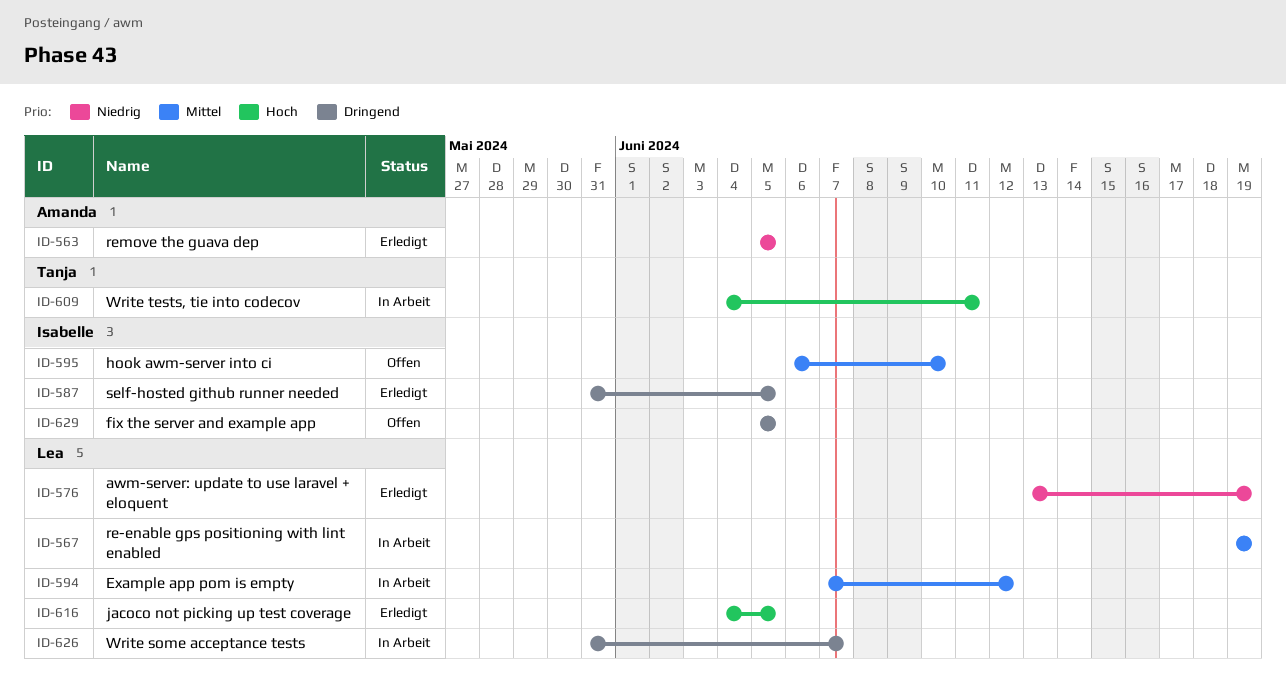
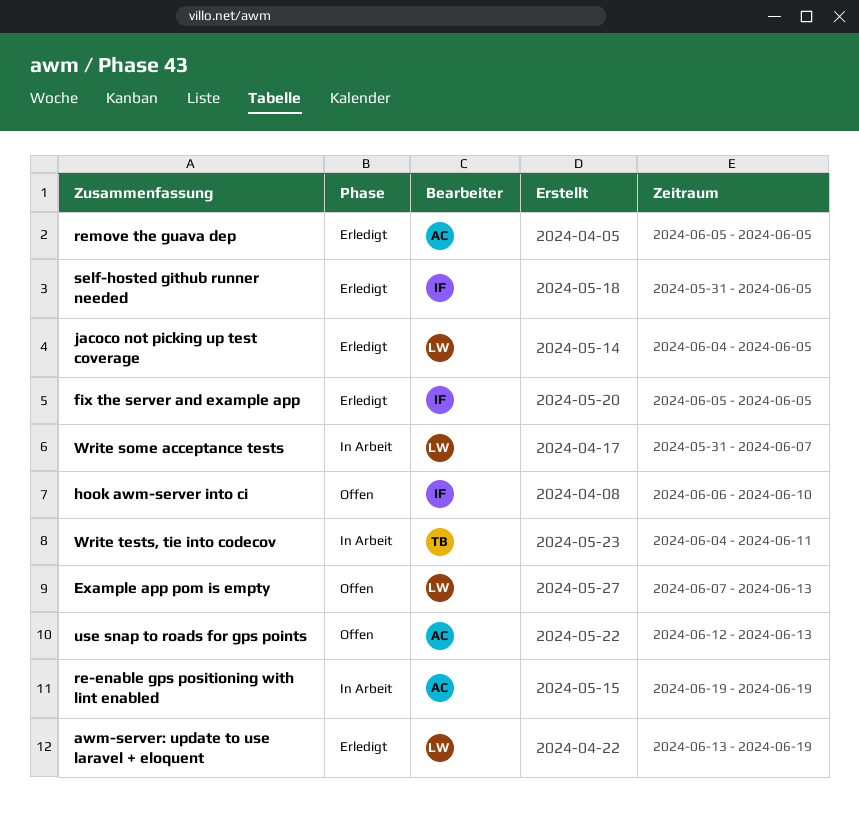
Example app pom is empty, status: In Arbeit -> Offen
Example app pom is empty, due: Jun 12 -> Jun 13
fix the server and example app, status: Offen -> Erledigt
re-enable gps positioning with lint enabled, owner: Lea -> Amanda
use snap to roads for gps points: none -> present

